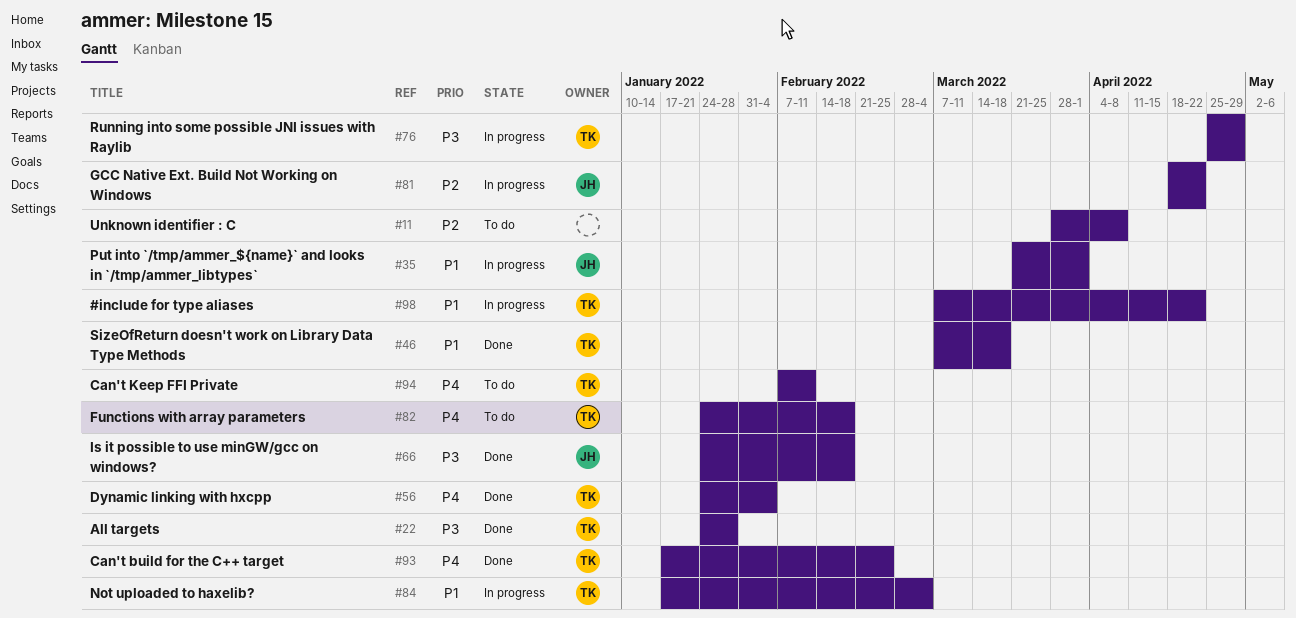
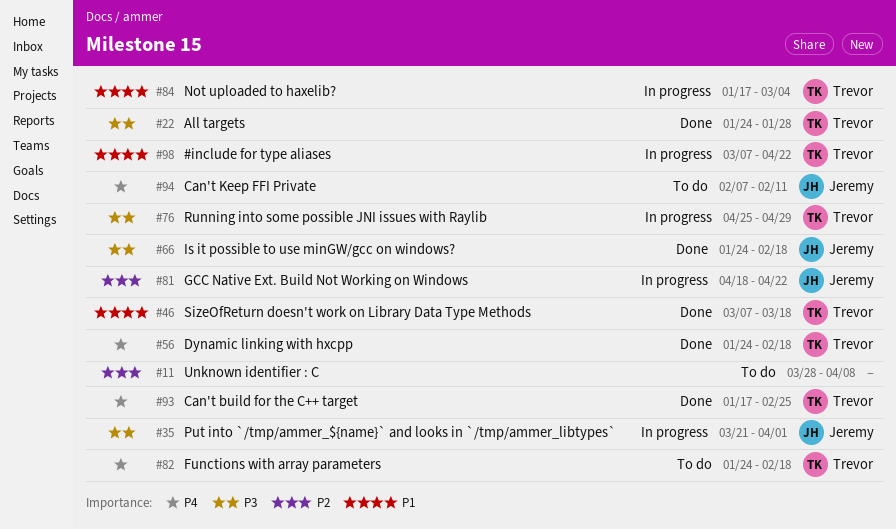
#35, priority: P1 -> P3
#56, due: Feb 4 -> Feb 18
#94, owner: Trevor -> Jeremy

